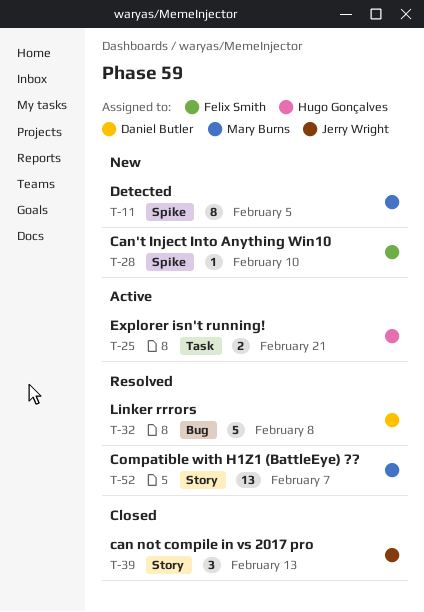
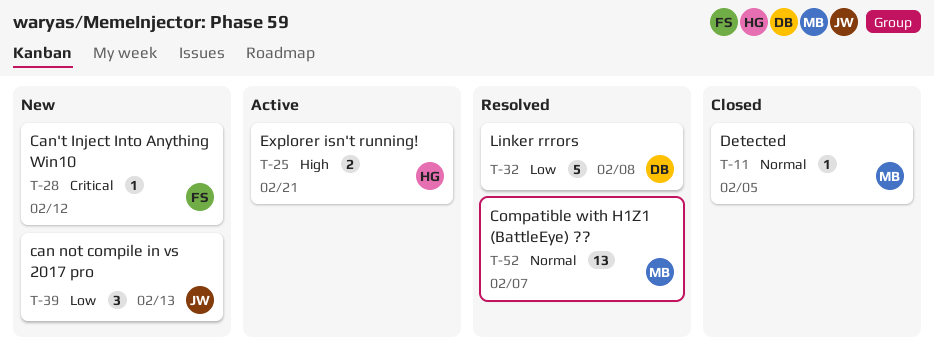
T-11, status: New -> Closed
T-11, estimate: 8 -> 1
T-28, due: Feb 10 -> Feb 12
T-39, status: Closed -> New

